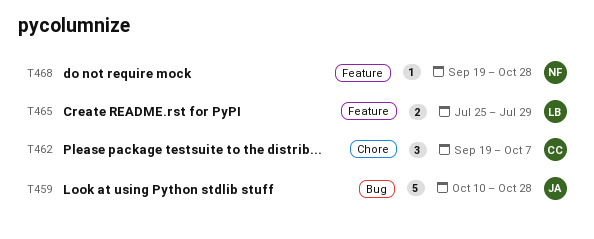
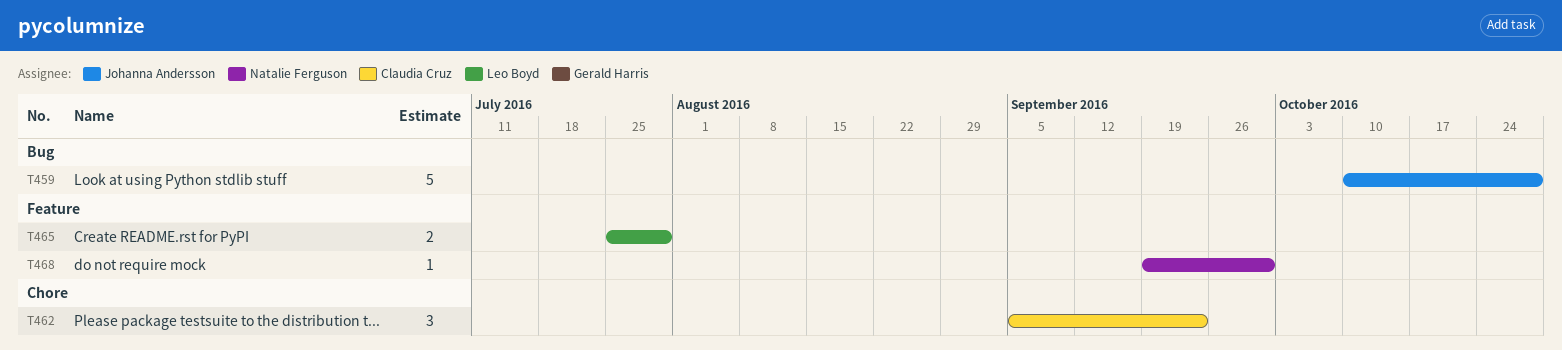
T462, start: Sep 19 -> Sep 5
T462, due: Oct 7 -> Sep 23
T468, due: Oct 28 -> Sep 30

